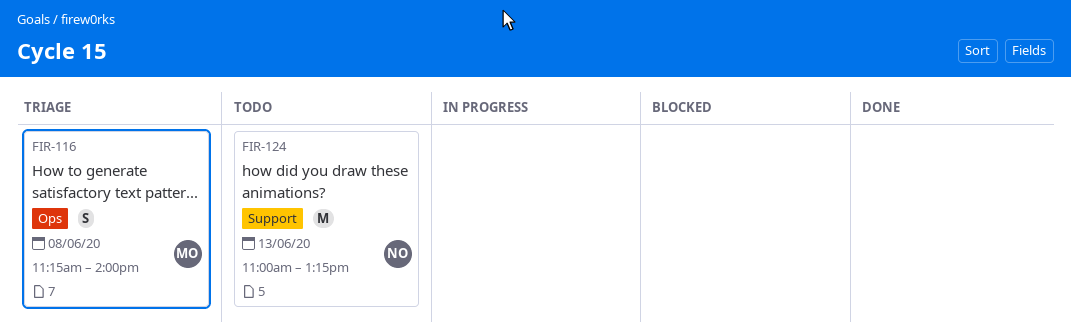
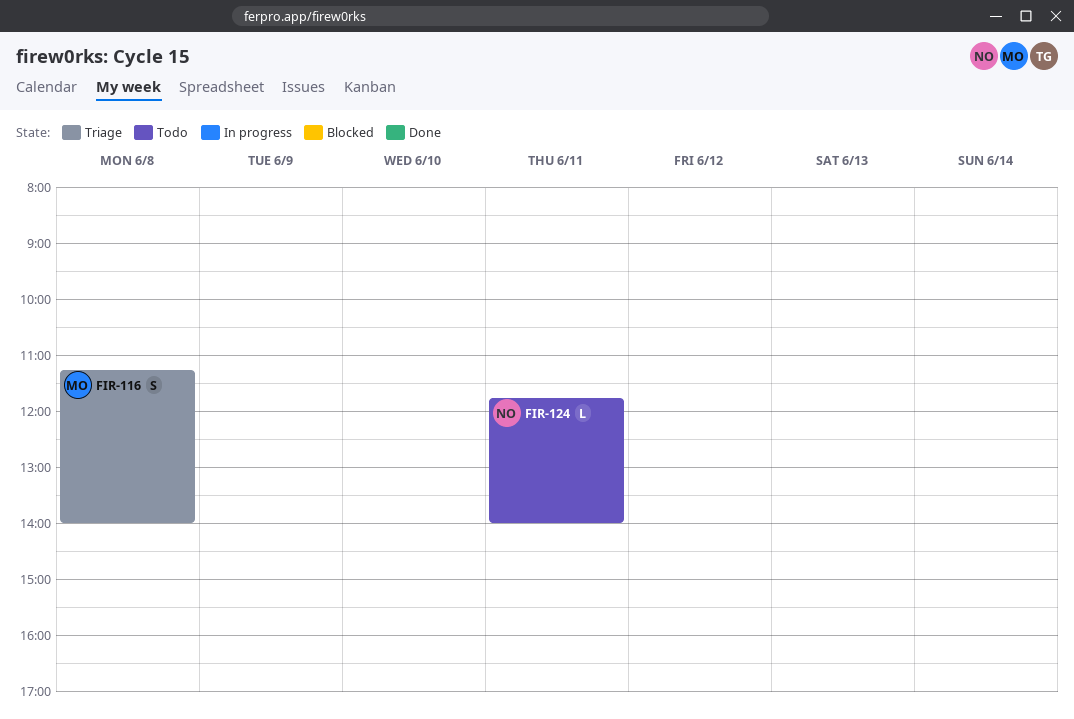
FIR-124, estimate: M -> L
FIR-124, day: Jun 13 -> Jun 11
FIR-124, begins: 11:00 -> 11:45
FIR-124, ends: 13:15 -> 14:00

